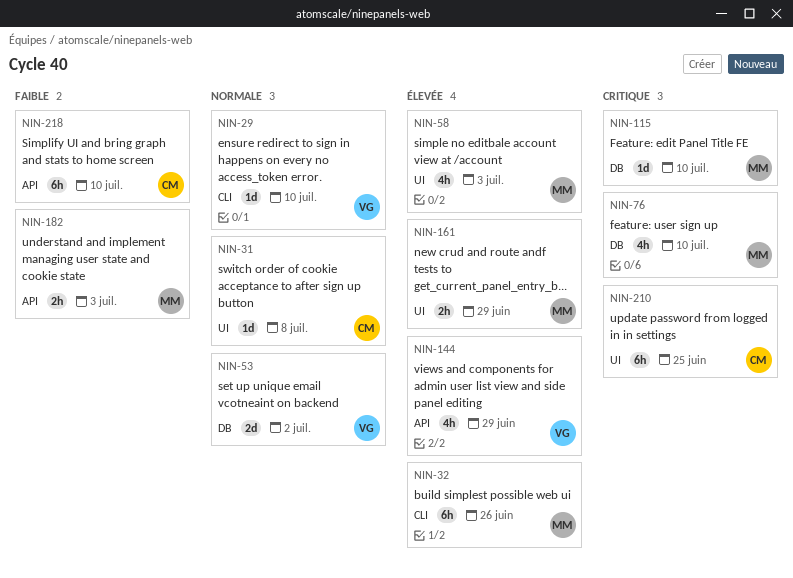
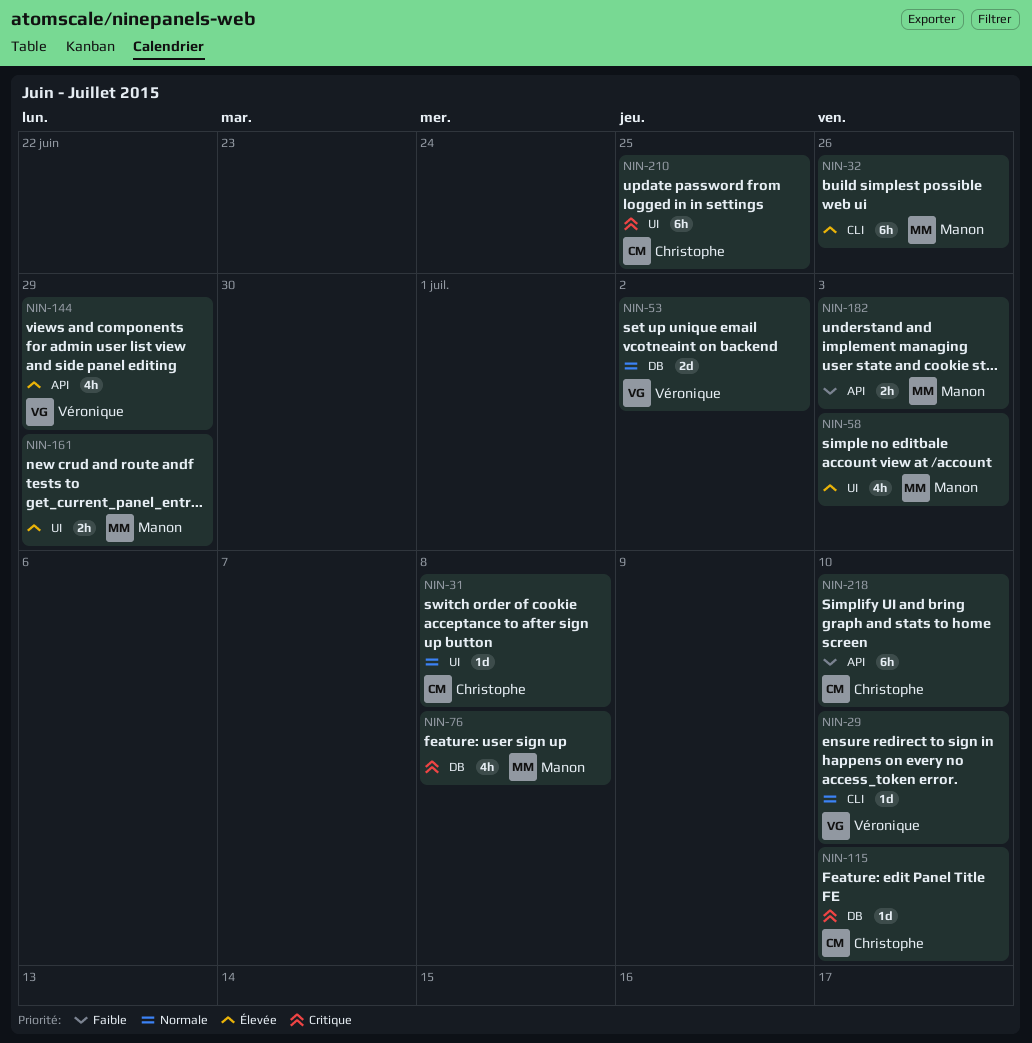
NIN-76, due: Jul 10 -> Jul 8
NIN-115, owner: Manon -> Christophe

